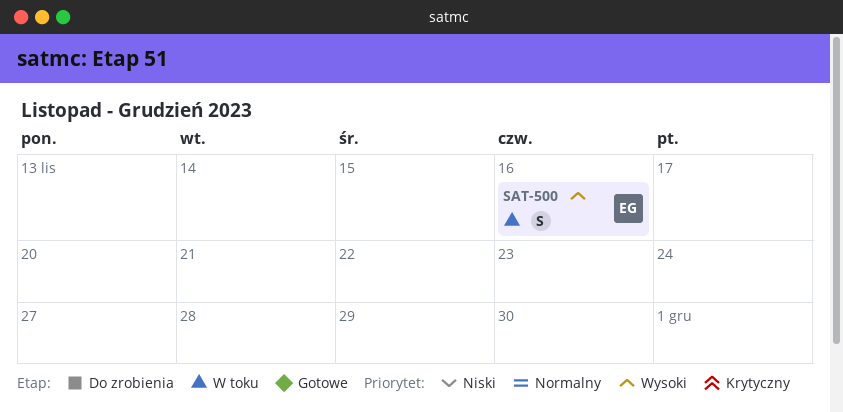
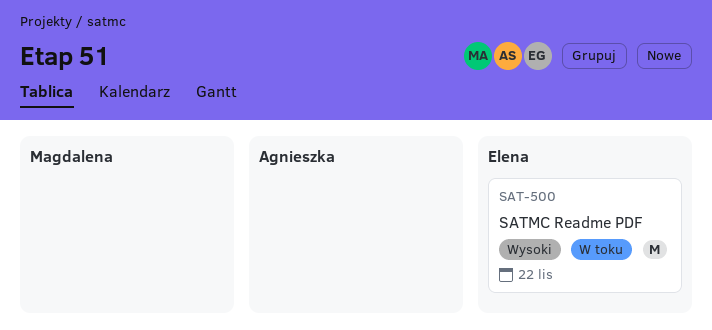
SAT-500, estimate: S -> M
SAT-500, due: Nov 16 -> Nov 22

